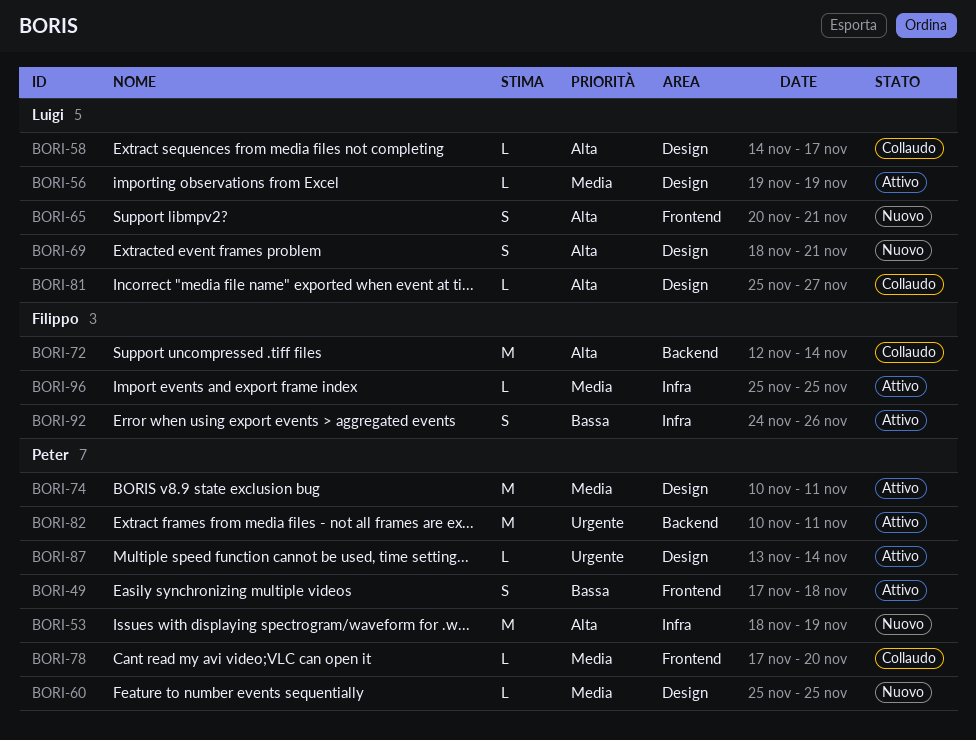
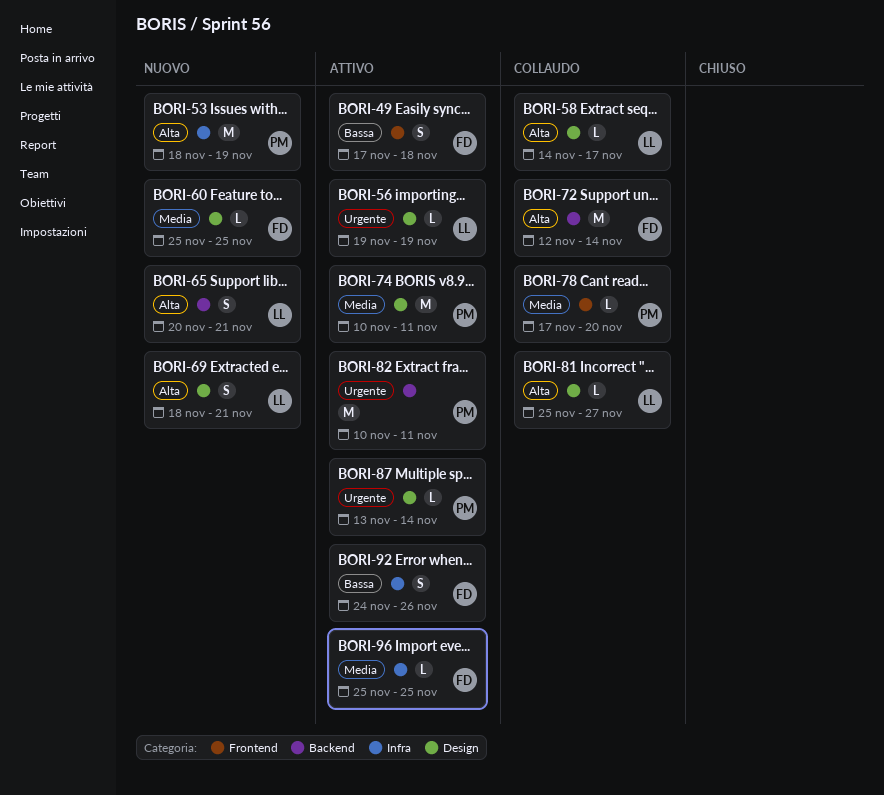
BORI-49, owner: Peter -> Filippo
BORI-56, priority: Media -> Urgente
BORI-60, owner: Peter -> Filippo
BORI-65, label: Frontend -> Backend

